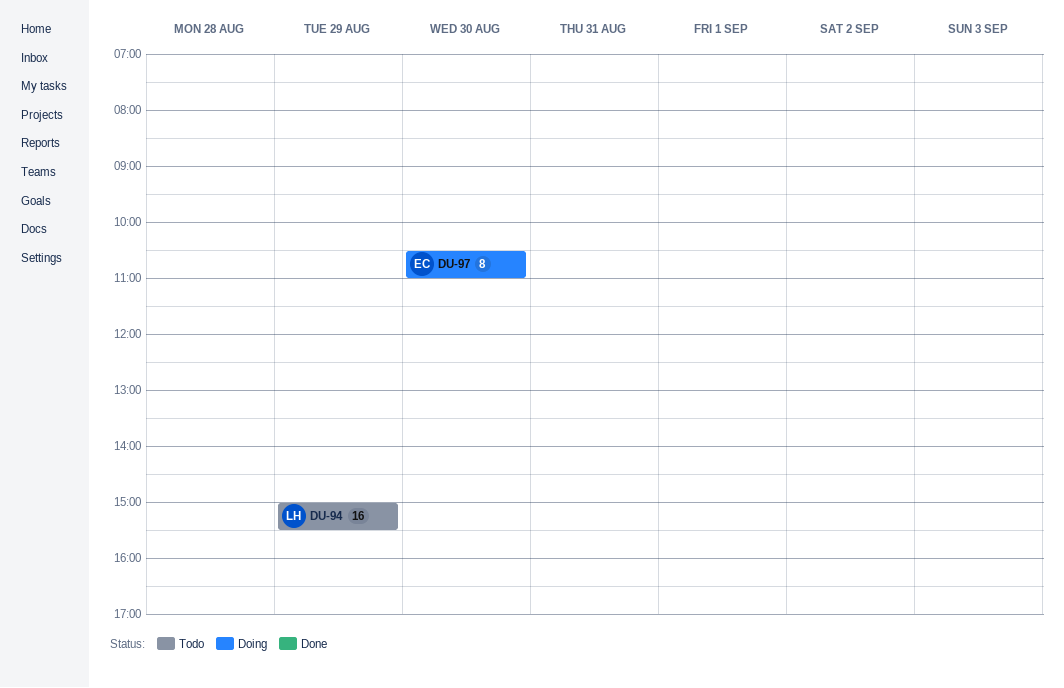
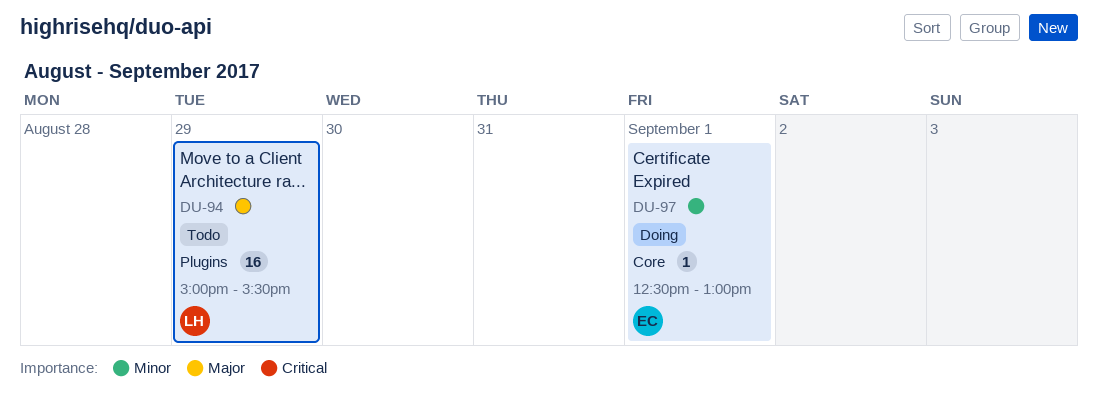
DU-97, estimate: 8 -> 1
DU-97, day: Aug 30 -> Sep 1
DU-97, begins: 10:30 -> 12:30
DU-97, ends: 11:00 -> 13:00

